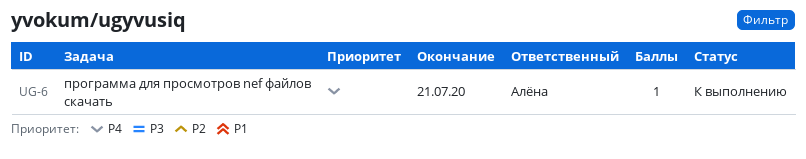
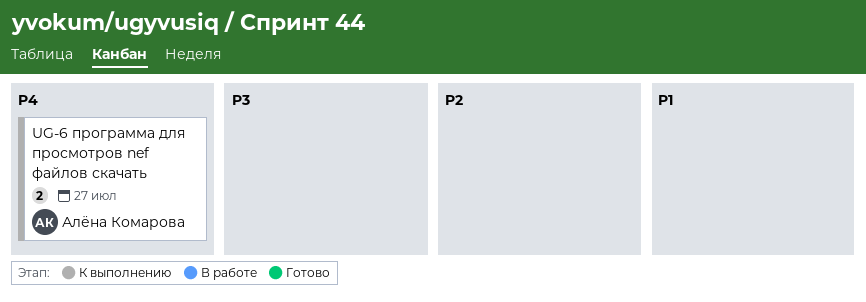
UG-6, estimate: 1 -> 2
UG-6, due: Jul 21 -> Jul 27

